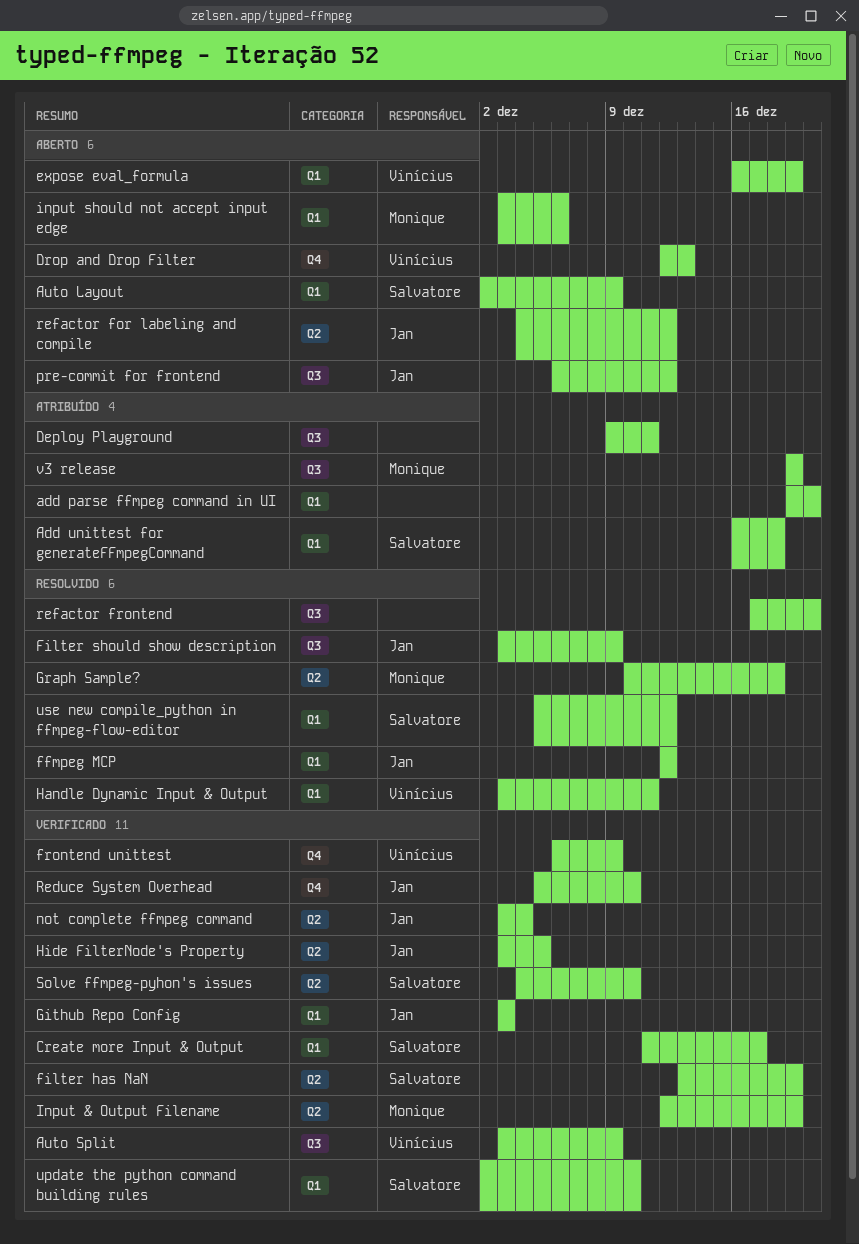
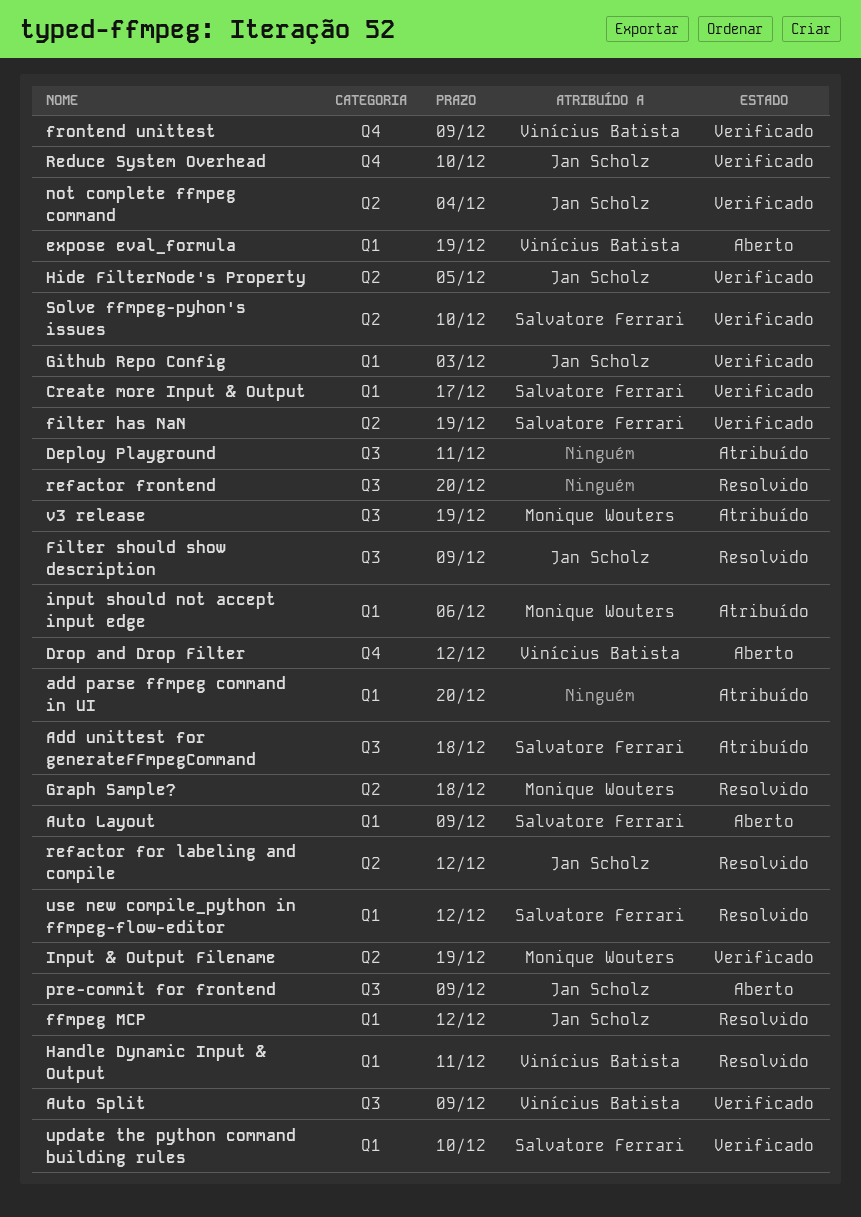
Add unittest for generateFFmpegCommand, label: Q1 -> Q3
Drop and Drop Filter, due: Dec 13 -> Dec 12
input should not accept input edge, status: Aberto -> Atribuído
pre-commit for frontend, due: Dec 12 -> Dec 9
refactor for labeling and compile, status: Aberto -> Resolvido

